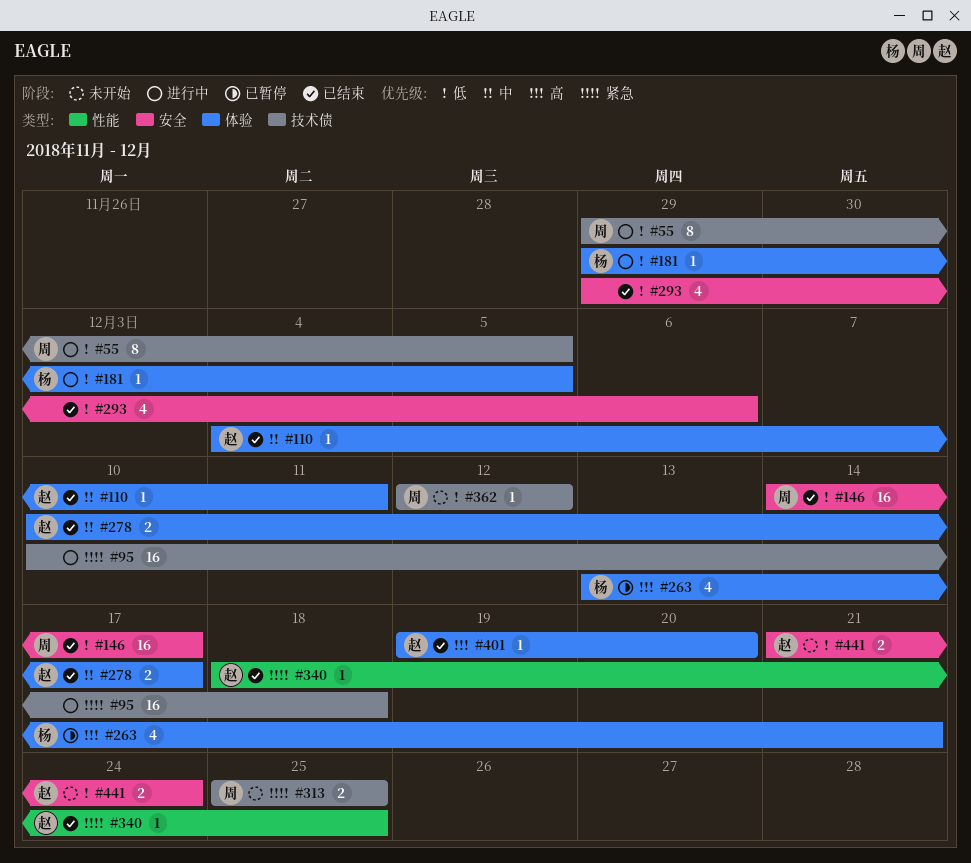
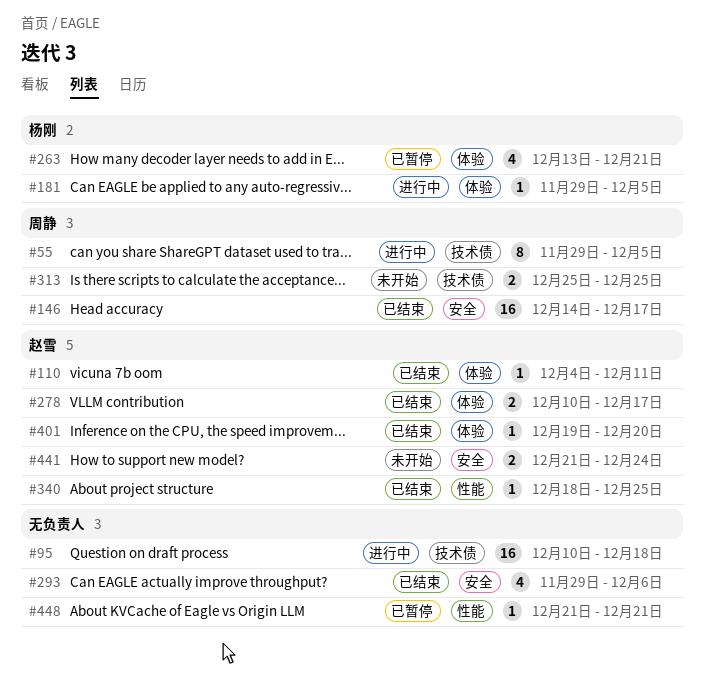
#362: present -> none
#448: none -> present

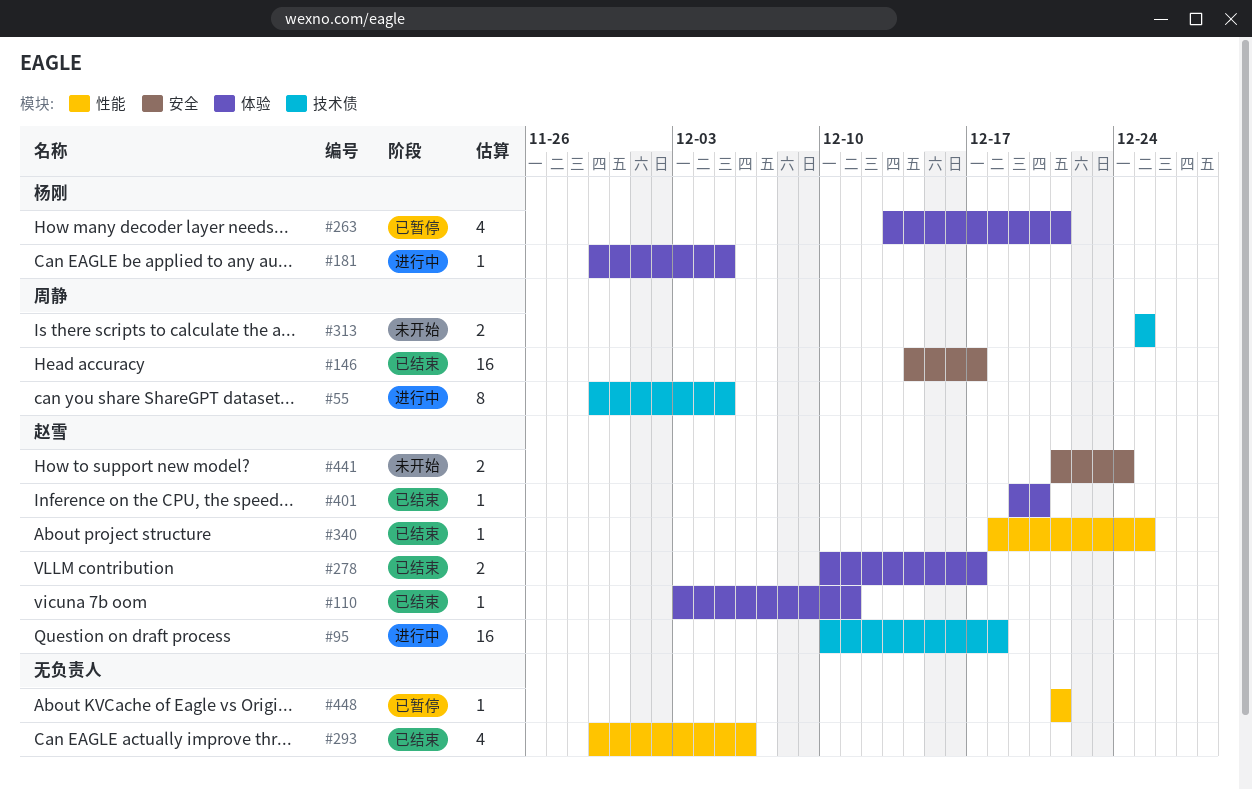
#95, owner: none -> 赵雪
#110, start: Dec 4 -> Dec 3
#293, label: 安全 -> 性能

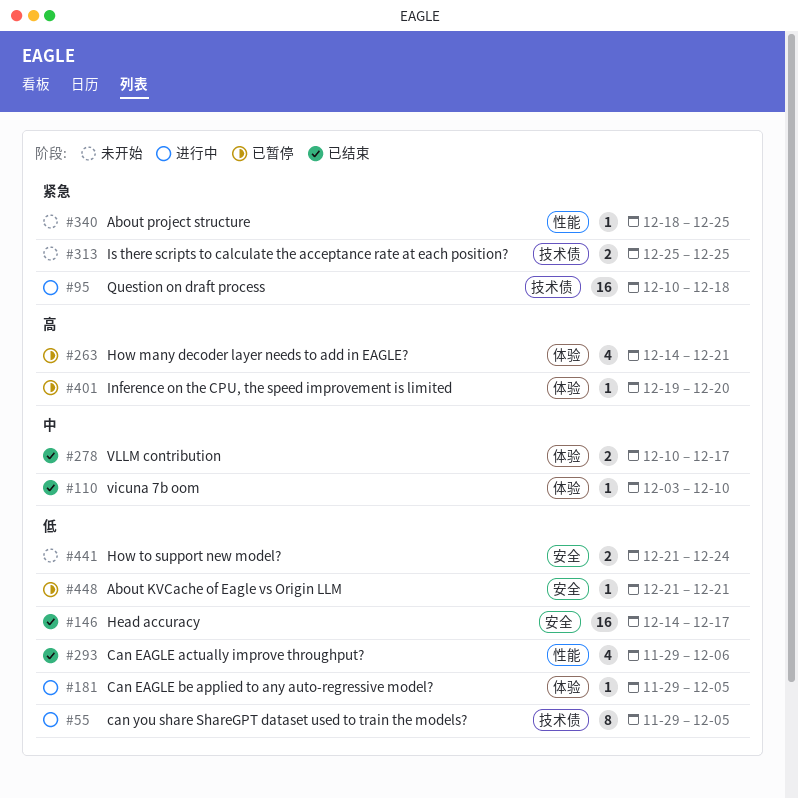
#110, due: Dec 11 -> Dec 10
#263, start: Dec 13 -> Dec 14
#340, status: 已结束 -> 未开始
#401, status: 已结束 -> 已暂停
#448, label: 性能 -> 安全

